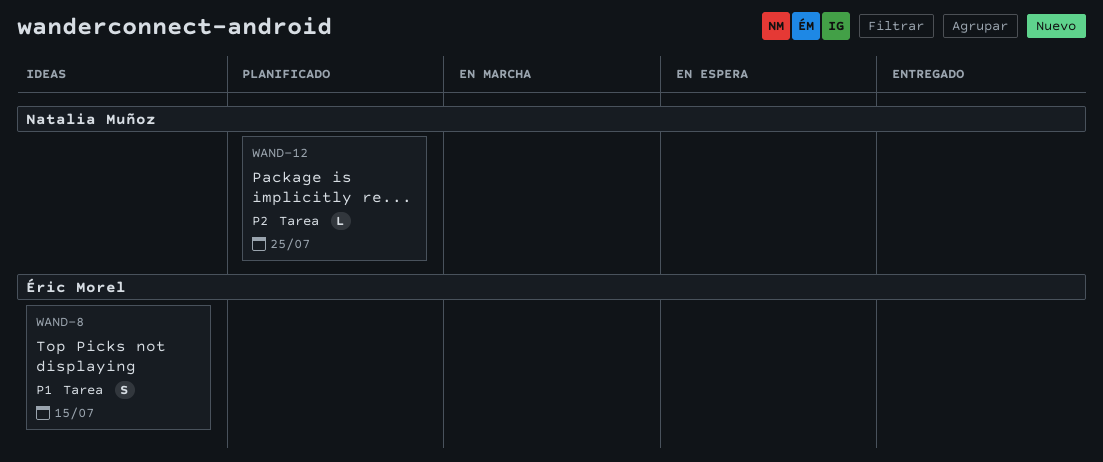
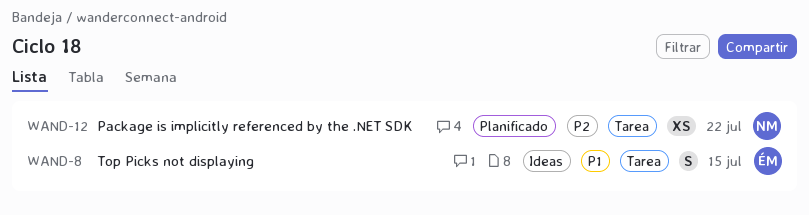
WAND-12, estimate: L -> XS
WAND-12, due: Jul 25 -> Jul 22

